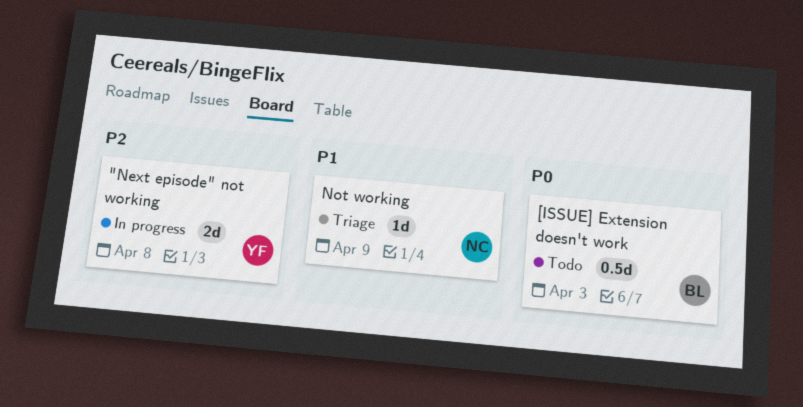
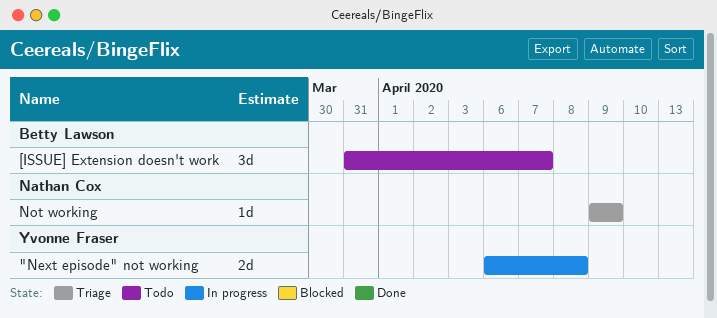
[ISSUE] Extension doesn't work, estimate: 0.5d -> 3d
[ISSUE] Extension doesn't work, due: Apr 3 -> Apr 7

